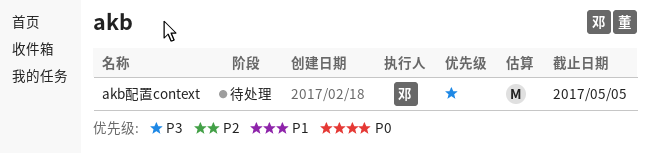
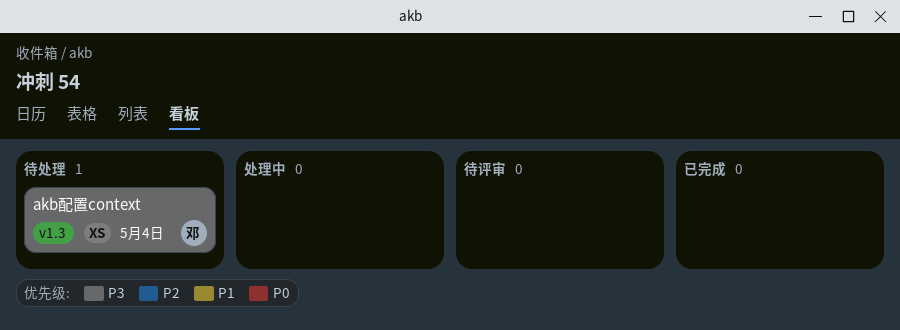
akb配置context, estimate: M -> XS
akb配置context, due: May 5 -> May 4

